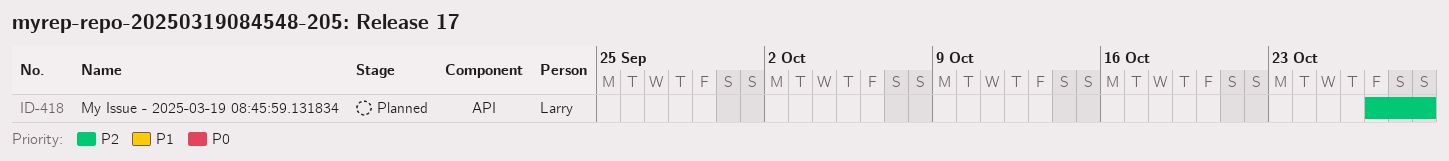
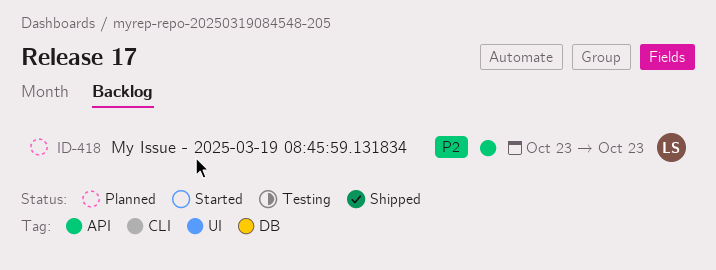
ID-418, start: Oct 27 -> Oct 23
ID-418, due: Oct 29 -> Oct 23

